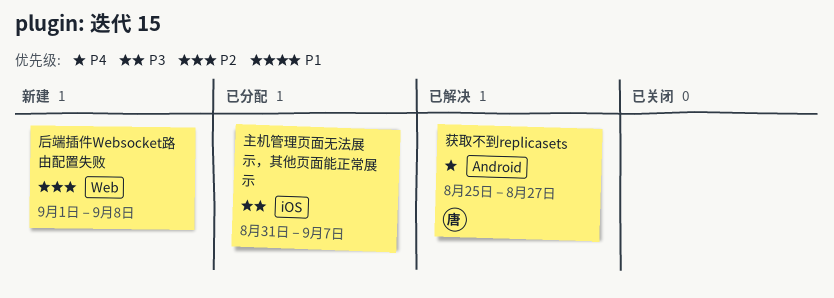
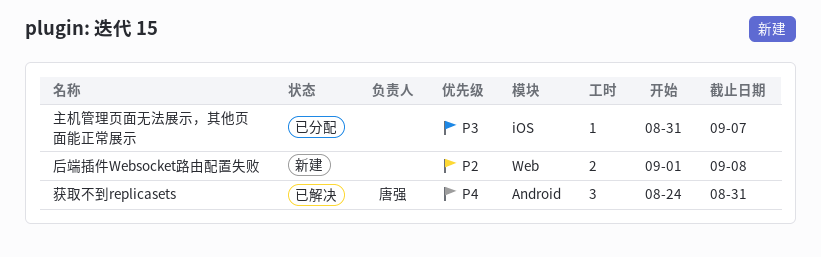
获取不到replicasets, start: Aug 25 -> Aug 24
获取不到replicasets, due: Aug 27 -> Aug 31

